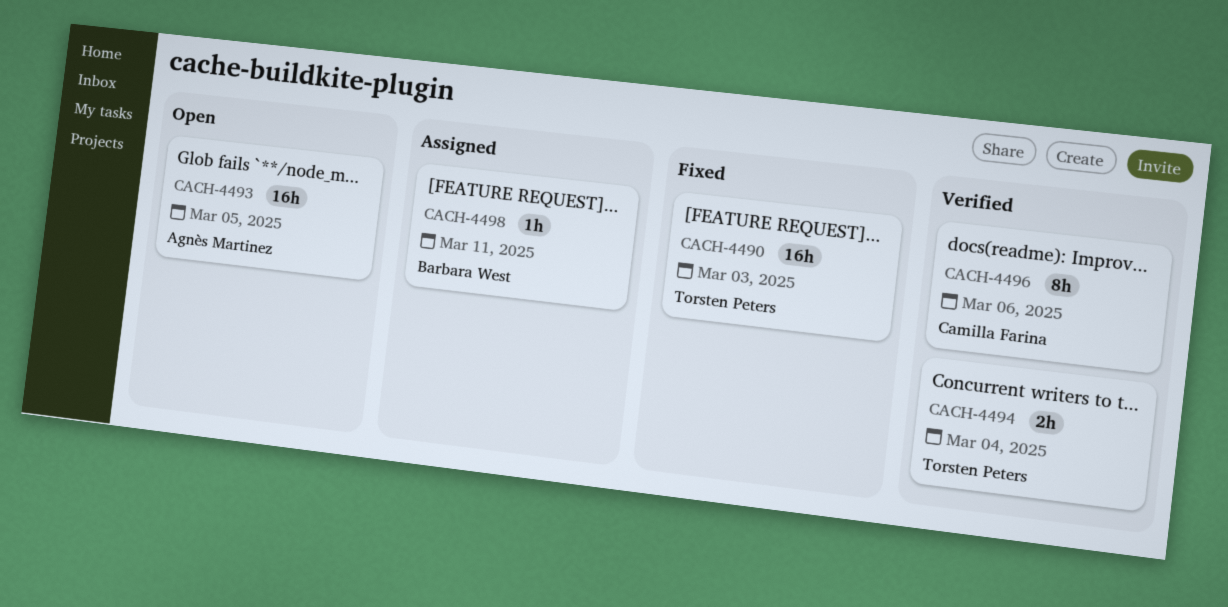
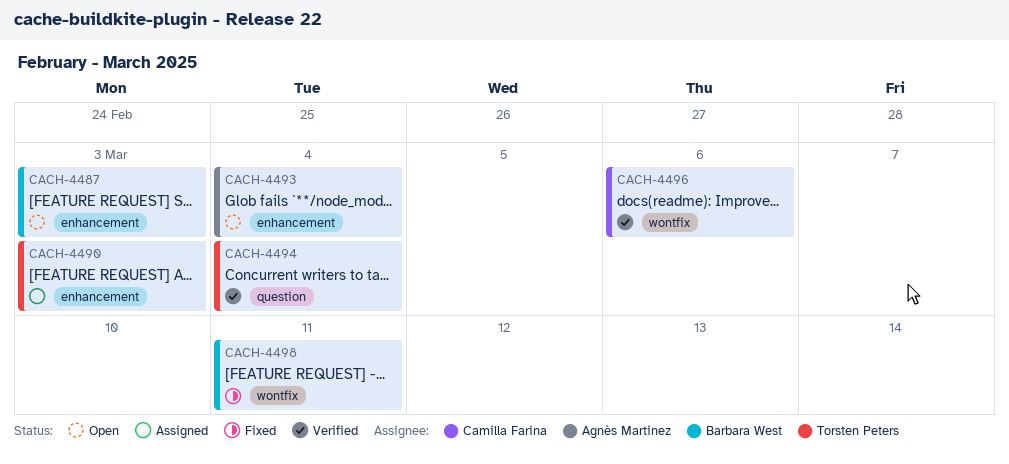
CACH-4487: none -> present
CACH-4490, status: Fixed -> Assigned
CACH-4493, due: Mar 5 -> Mar 4
CACH-4498, status: Assigned -> Fixed

